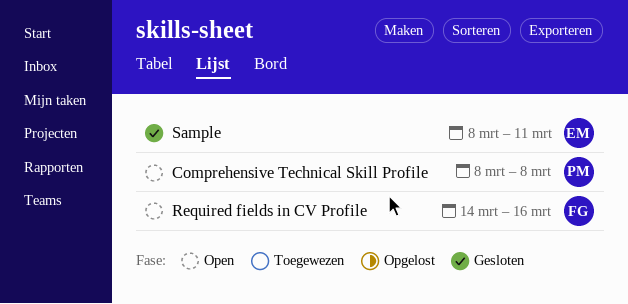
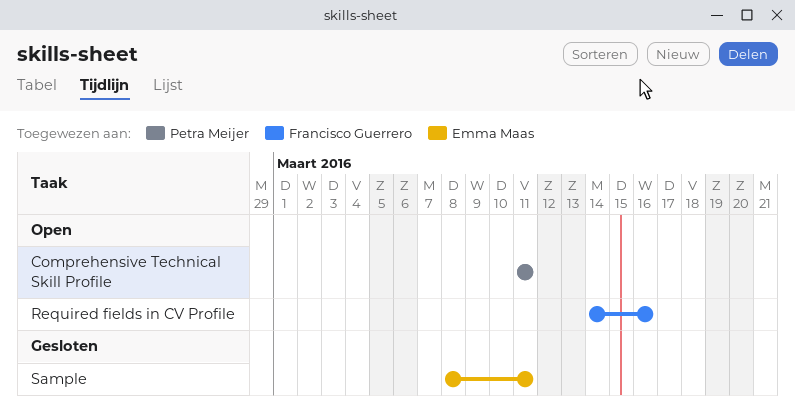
Comprehensive Technical Skill Profile, start: Mar 8 -> Mar 11
Comprehensive Technical Skill Profile, due: Mar 8 -> Mar 11

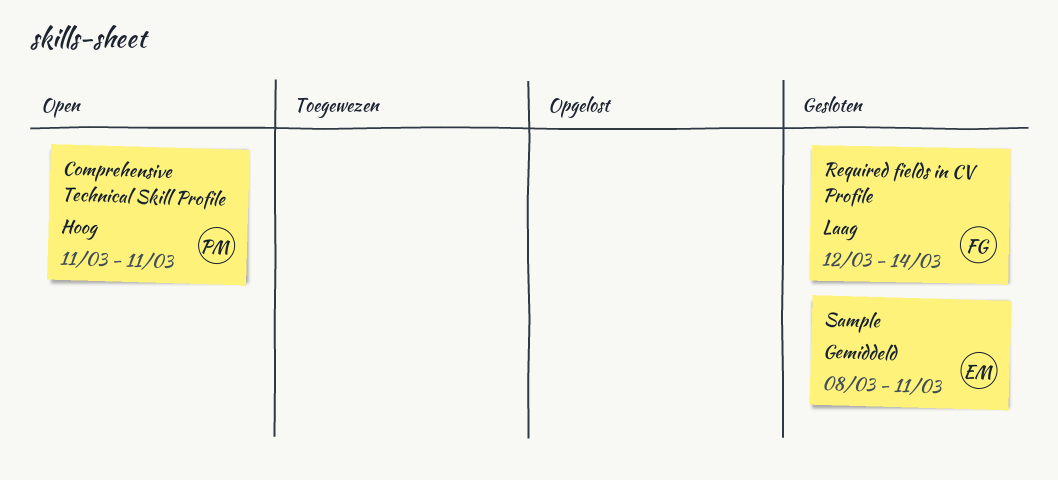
Required fields in CV Profile, status: Open -> Gesloten
Required fields in CV Profile, start: Mar 14 -> Mar 12
Required fields in CV Profile, due: Mar 16 -> Mar 14

